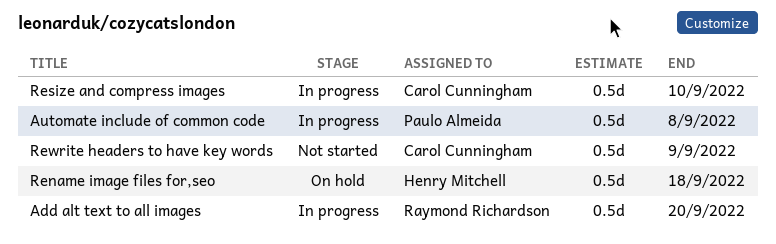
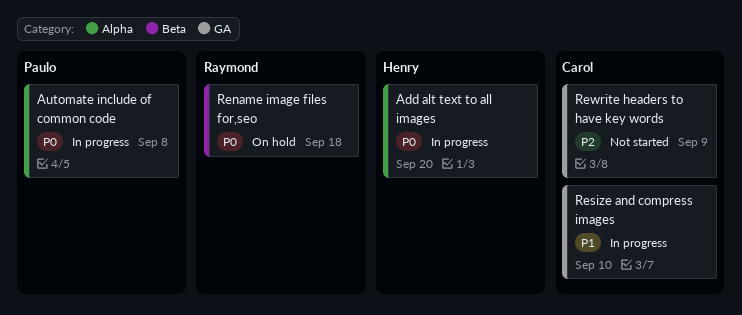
Add alt text to all images, owner: Raymond Richardson -> Henry Mitchell
Rename image files for,seo, owner: Henry Mitchell -> Raymond Richardson

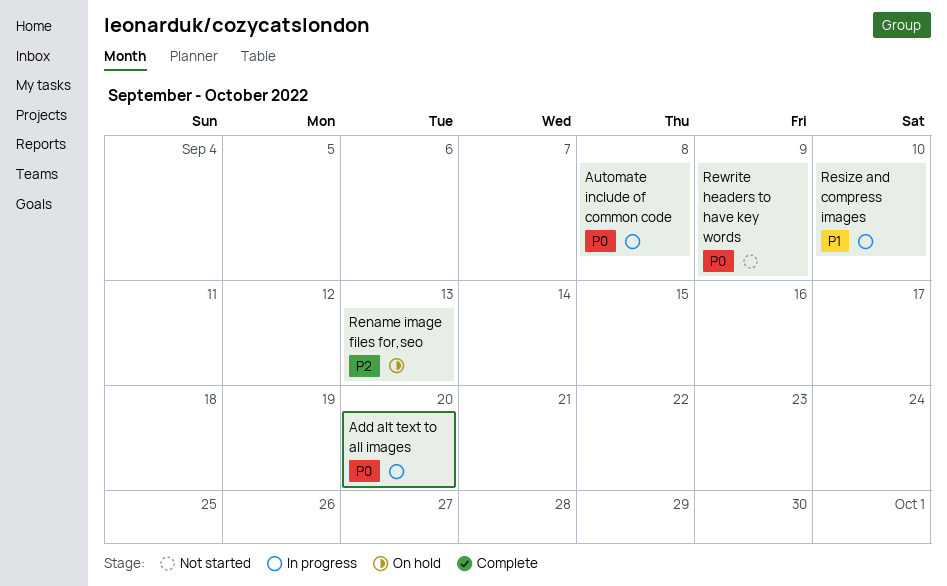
Rename image files for,seo, priority: P0 -> P2
Rename image files for,seo, due: Sep 18 -> Sep 13
Rewrite headers to have key words, priority: P2 -> P0

